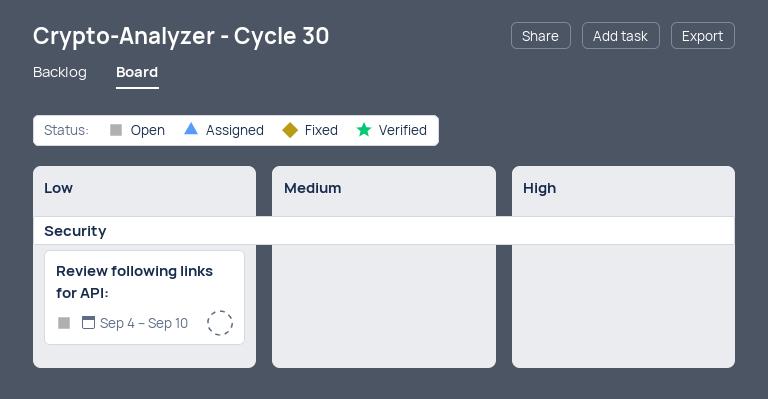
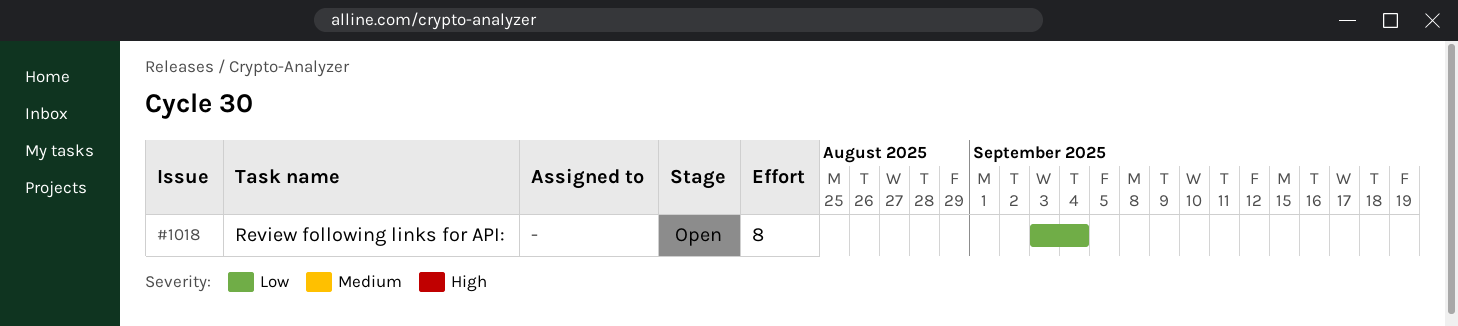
Review following links for API:, start: Sep 4 -> Sep 3
Review following links for API:, due: Sep 10 -> Sep 4

